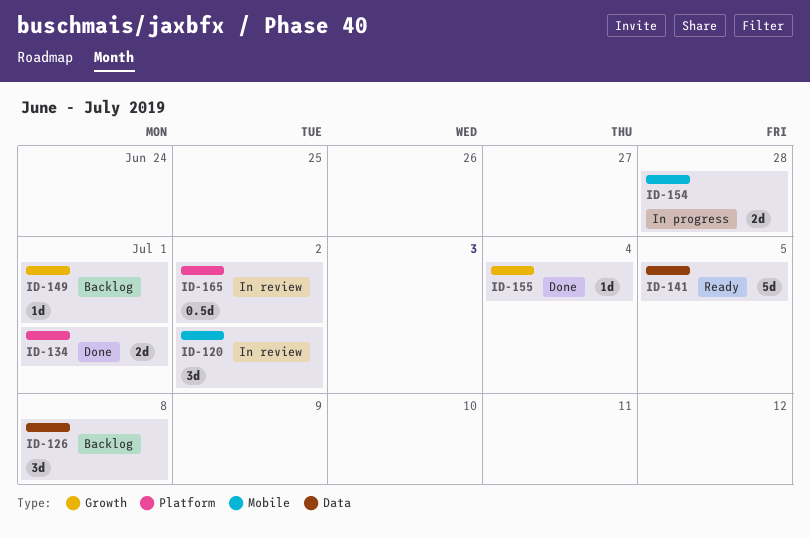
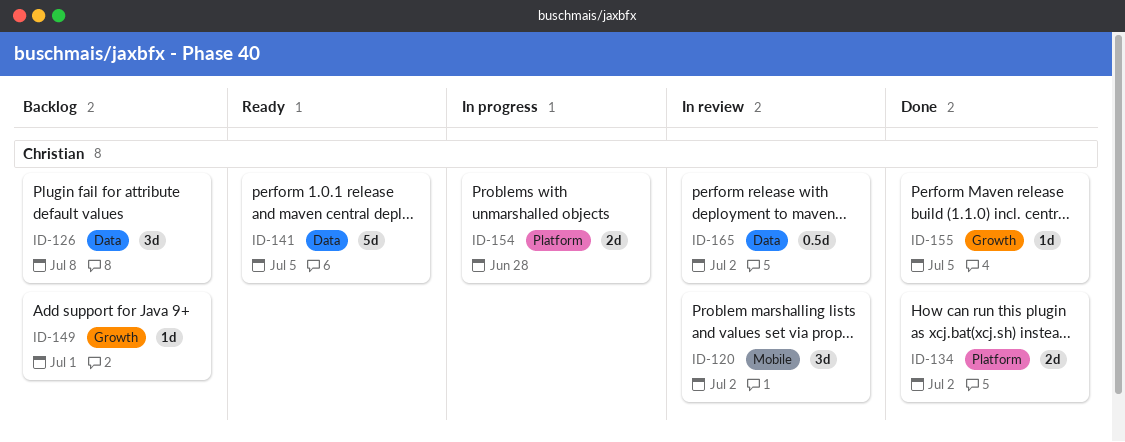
ID-134, due: Jul 1 -> Jul 2
ID-154, label: Mobile -> Platform
ID-155, due: Jul 4 -> Jul 5
ID-165, label: Platform -> Data

